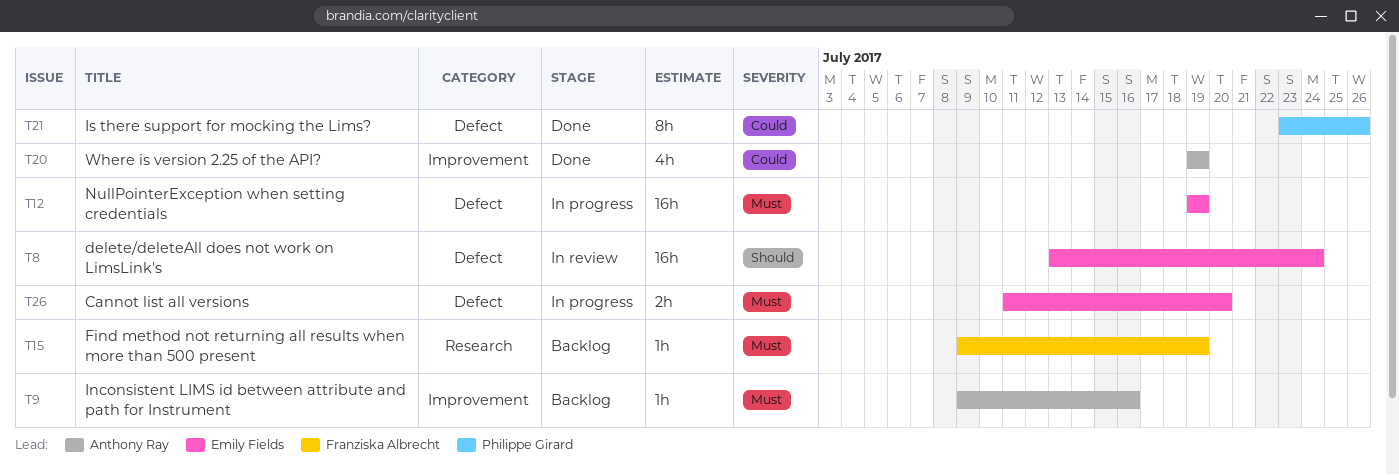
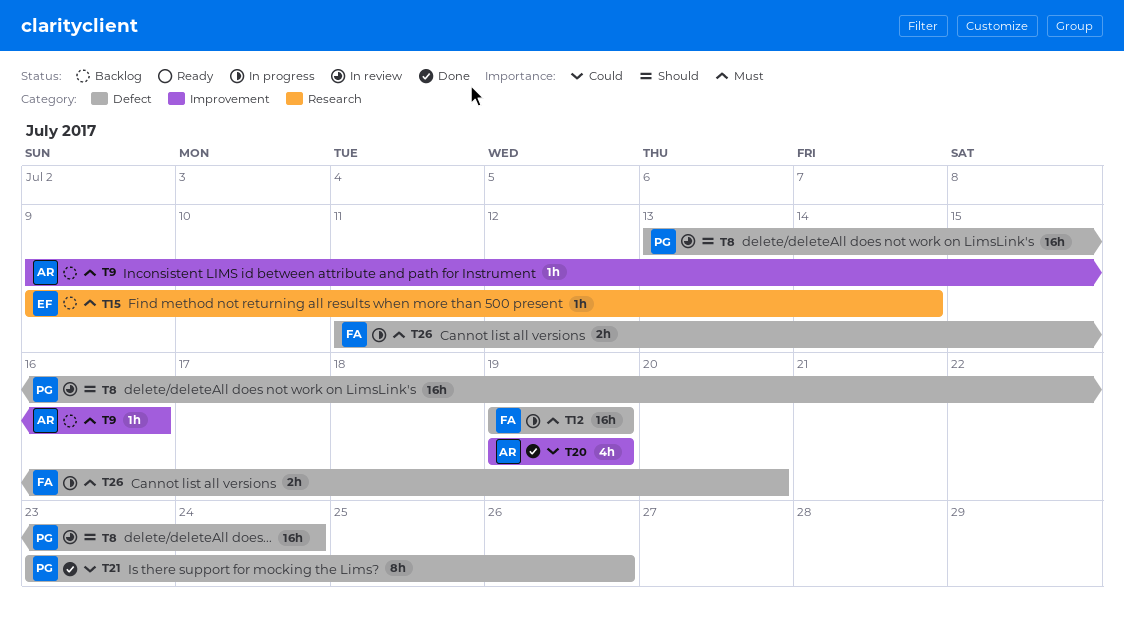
T8, owner: Emily Fields -> Philippe Girard
T12, owner: Emily Fields -> Franziska Albrecht
T15, owner: Franziska Albrecht -> Emily Fields
T15, due: Jul 19 -> Jul 14
T26, owner: Emily Fields -> Franziska Albrecht

